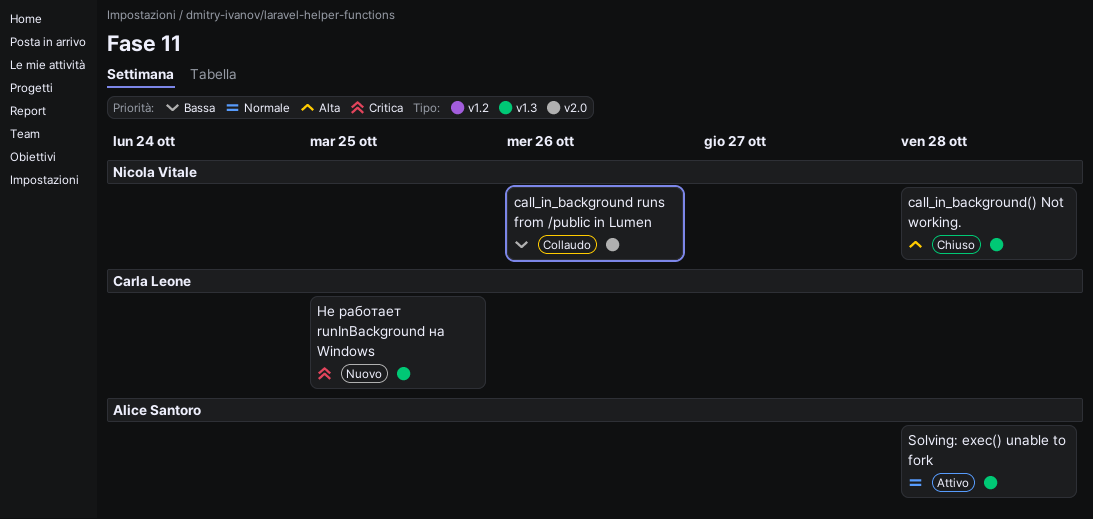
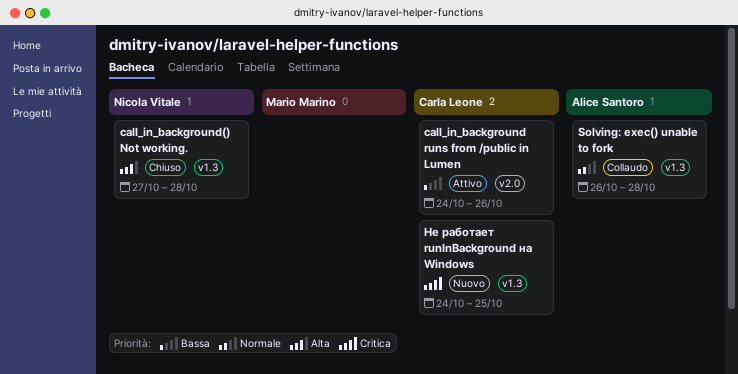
call_in_background runs from /public in Lumen, status: Collaudo -> Attivo
call_in_background runs from /public in Lumen, owner: Nicola Vitale -> Carla Leone
Solving: exec() unable to fork, status: Attivo -> Collaudo

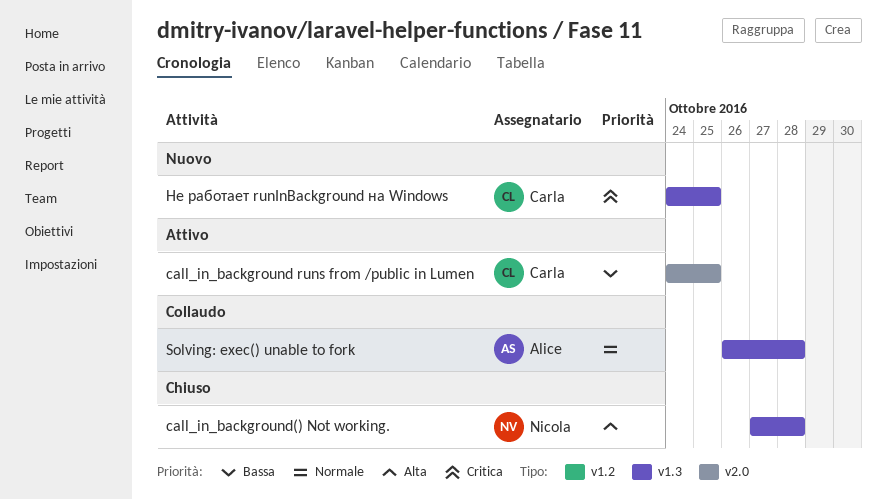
call_in_background runs from /public in Lumen, due: Oct 26 -> Oct 25

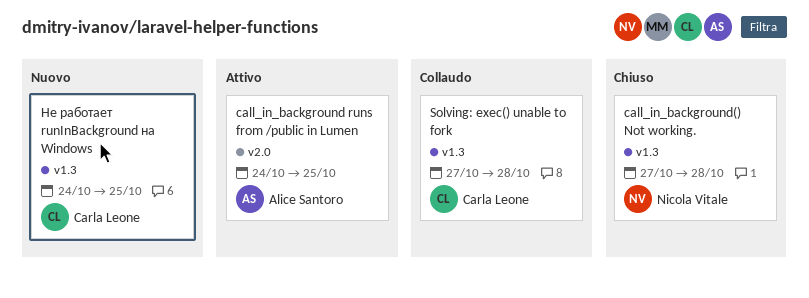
call_in_background runs from /public in Lumen, owner: Carla Leone -> Alice Santoro
Solving: exec() unable to fork, owner: Alice Santoro -> Carla Leone
Solving: exec() unable to fork, start: Oct 26 -> Oct 27

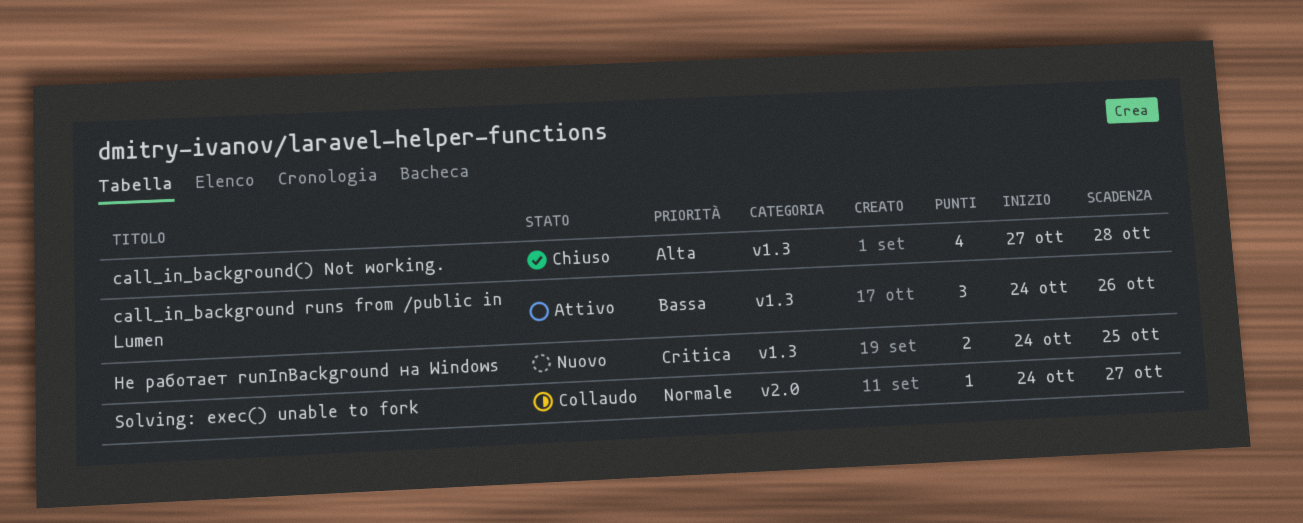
call_in_background runs from /public in Lumen, label: v2.0 -> v1.3
call_in_background runs from /public in Lumen, due: Oct 25 -> Oct 26
Solving: exec() unable to fork, label: v1.3 -> v2.0
Solving: exec() unable to fork, start: Oct 27 -> Oct 24
Solving: exec() unable to fork, due: Oct 28 -> Oct 27

